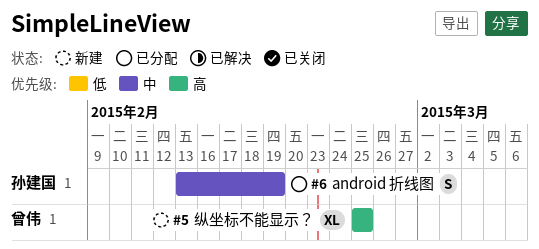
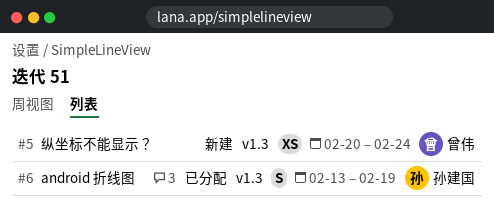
#5, estimate: XL -> XS
#5, start: Feb 25 -> Feb 20
#5, due: Feb 25 -> Feb 24

